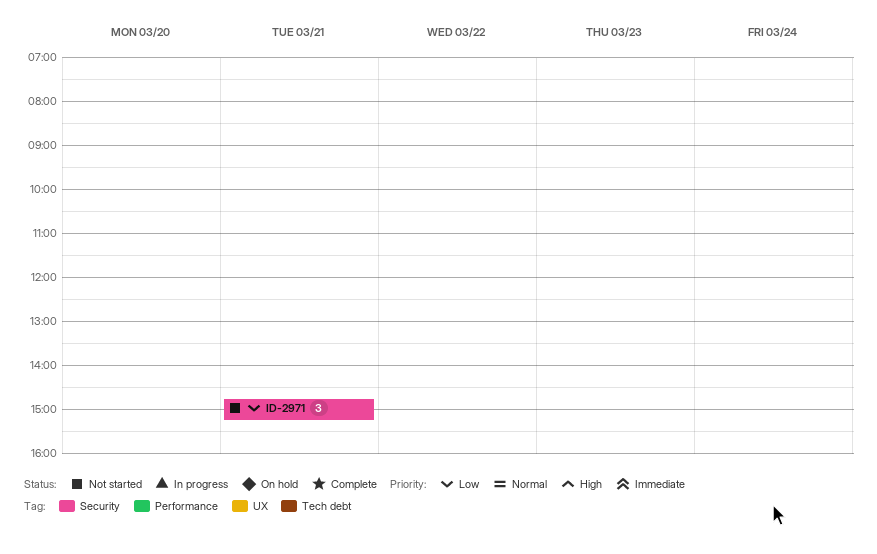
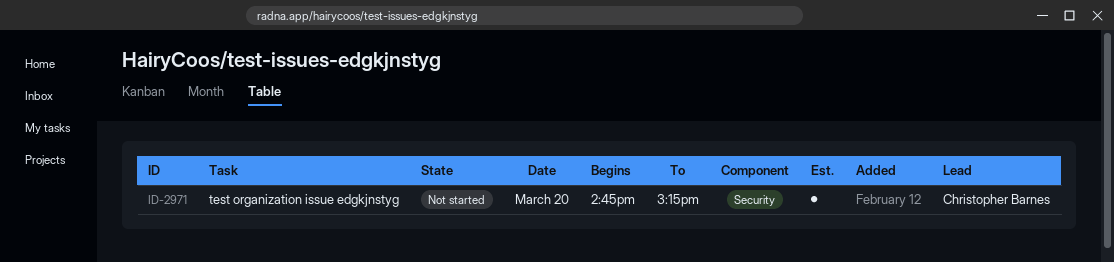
ID-2971, estimate: 3 -> 1
ID-2971, day: Mar 21 -> Mar 20

